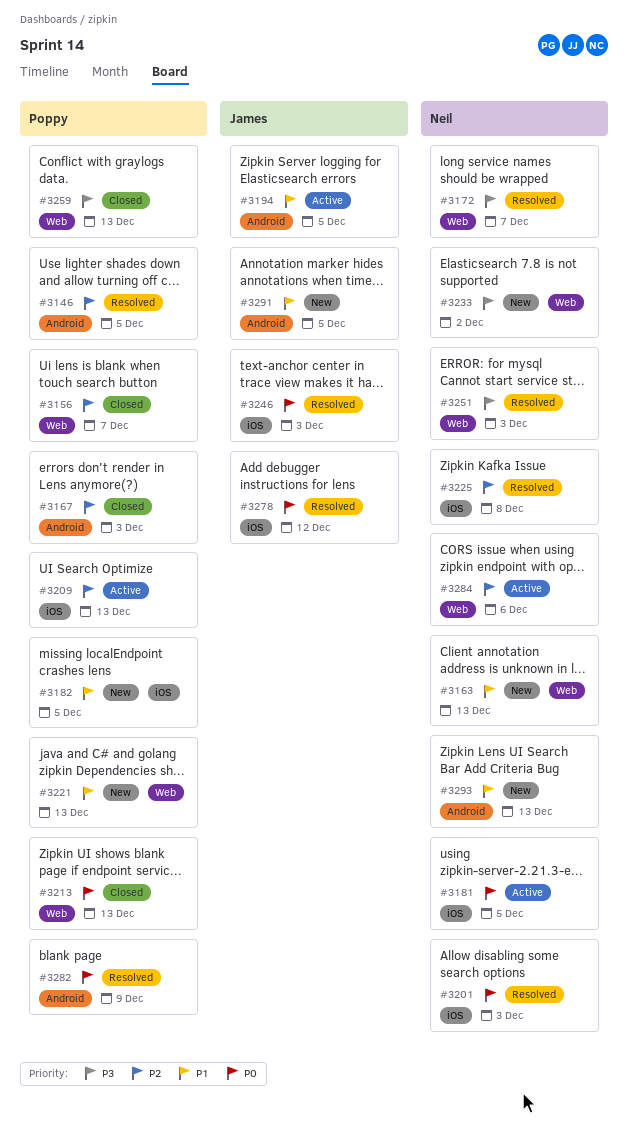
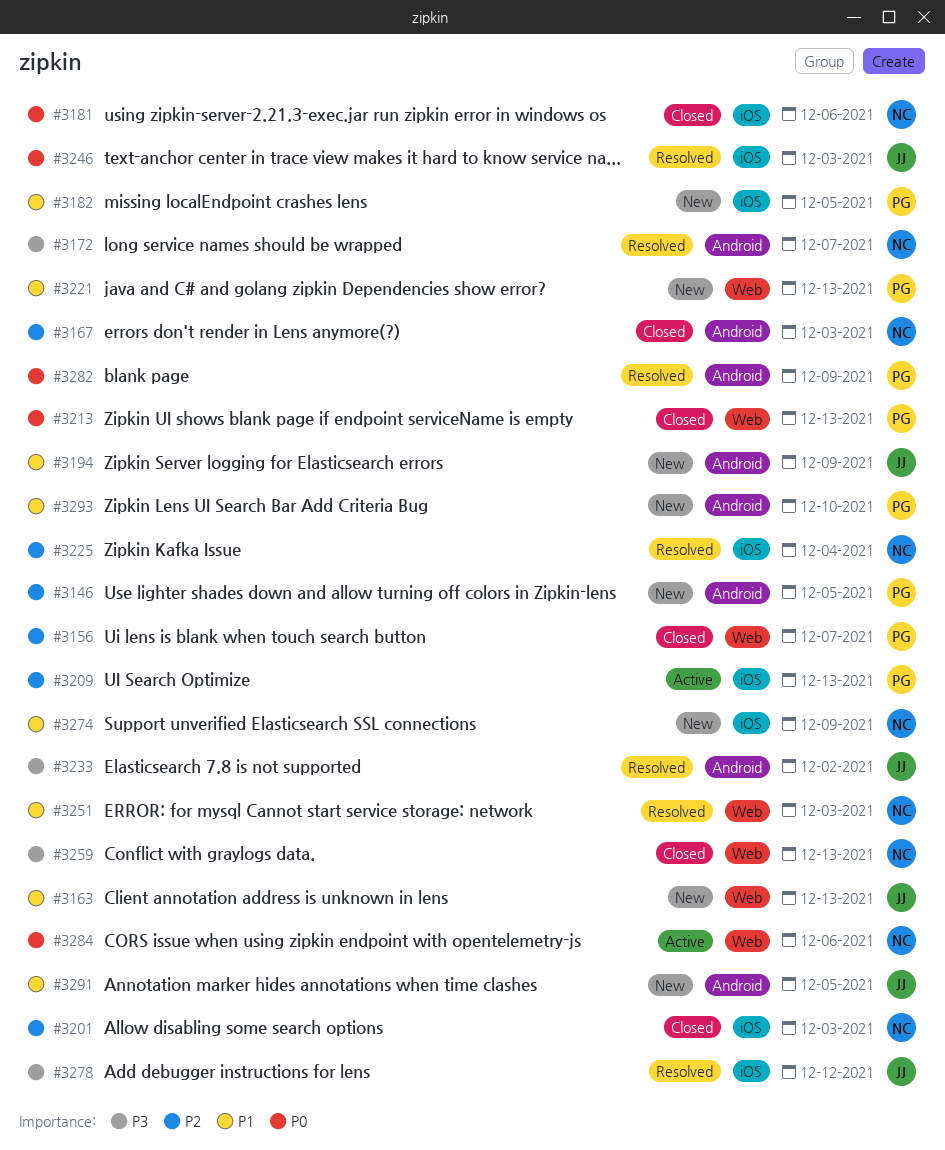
#3146, status: Resolved -> New
#3163, owner: Neil -> James
#3167, owner: Poppy -> Neil
#3172, label: Web -> Android
#3181, status: Active -> Closed
#3181, due: Dec 5 -> Dec 6
#3194, status: Active -> New
#3194, due: Dec 5 -> Dec 9
#3201, status: Resolved -> Closed
#3201, priority: P0 -> P2
#3225, due: Dec 8 -> Dec 4
#3233, status: New -> Resolved
#3233, owner: Neil -> James
#3233, label: Web -> Android
#3251, priority: P3 -> P1
#3259, owner: Poppy -> Neil
#3274: none -> present
#3278, priority: P0 -> P3
#3284, priority: P2 -> P0
#3293, owner: Neil -> Poppy
#3293, due: Dec 13 -> Dec 10

